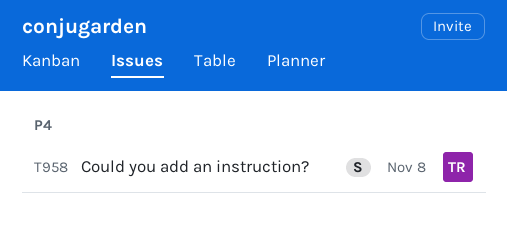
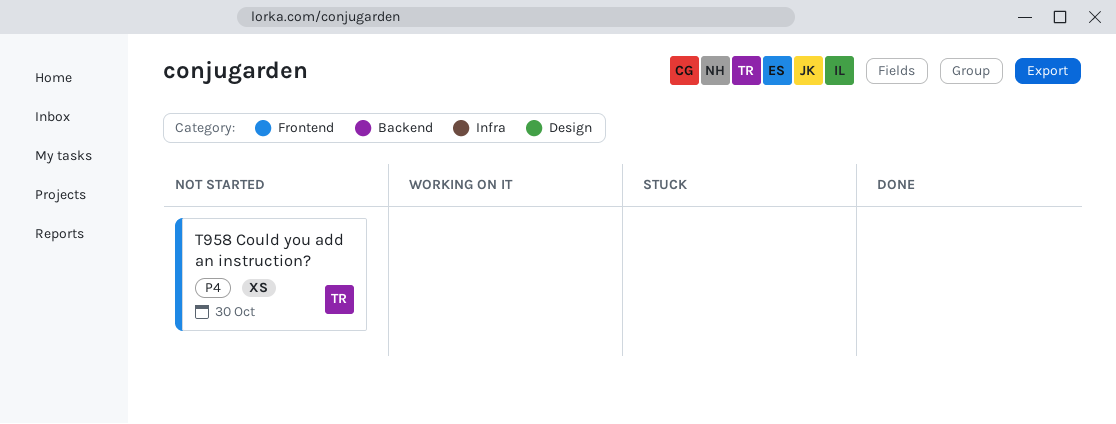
T958, estimate: S -> XS
T958, due: Nov 8 -> Oct 30

